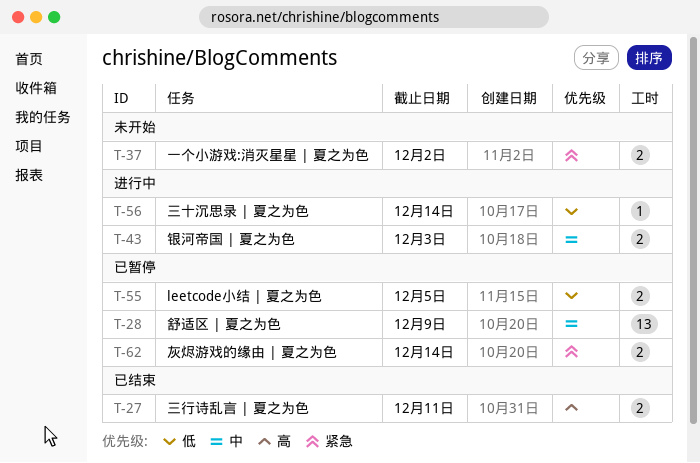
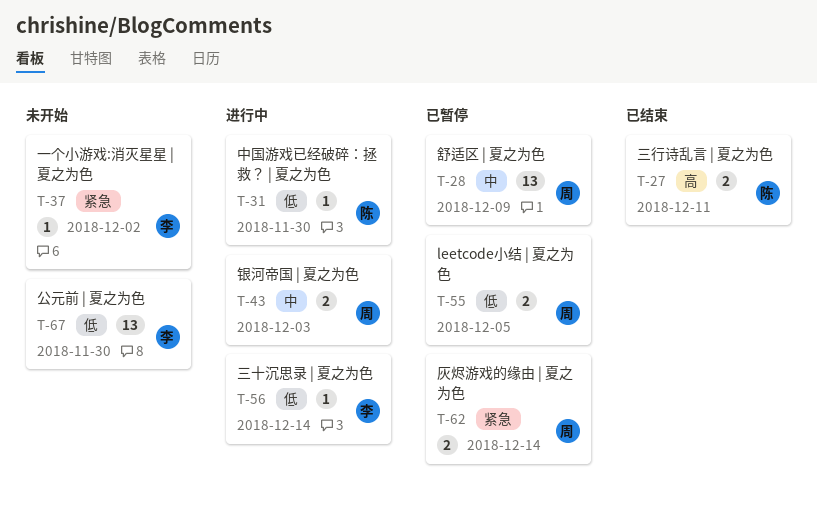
T-31: none -> present
T-37, estimate: 2 -> 1
T-67: none -> present

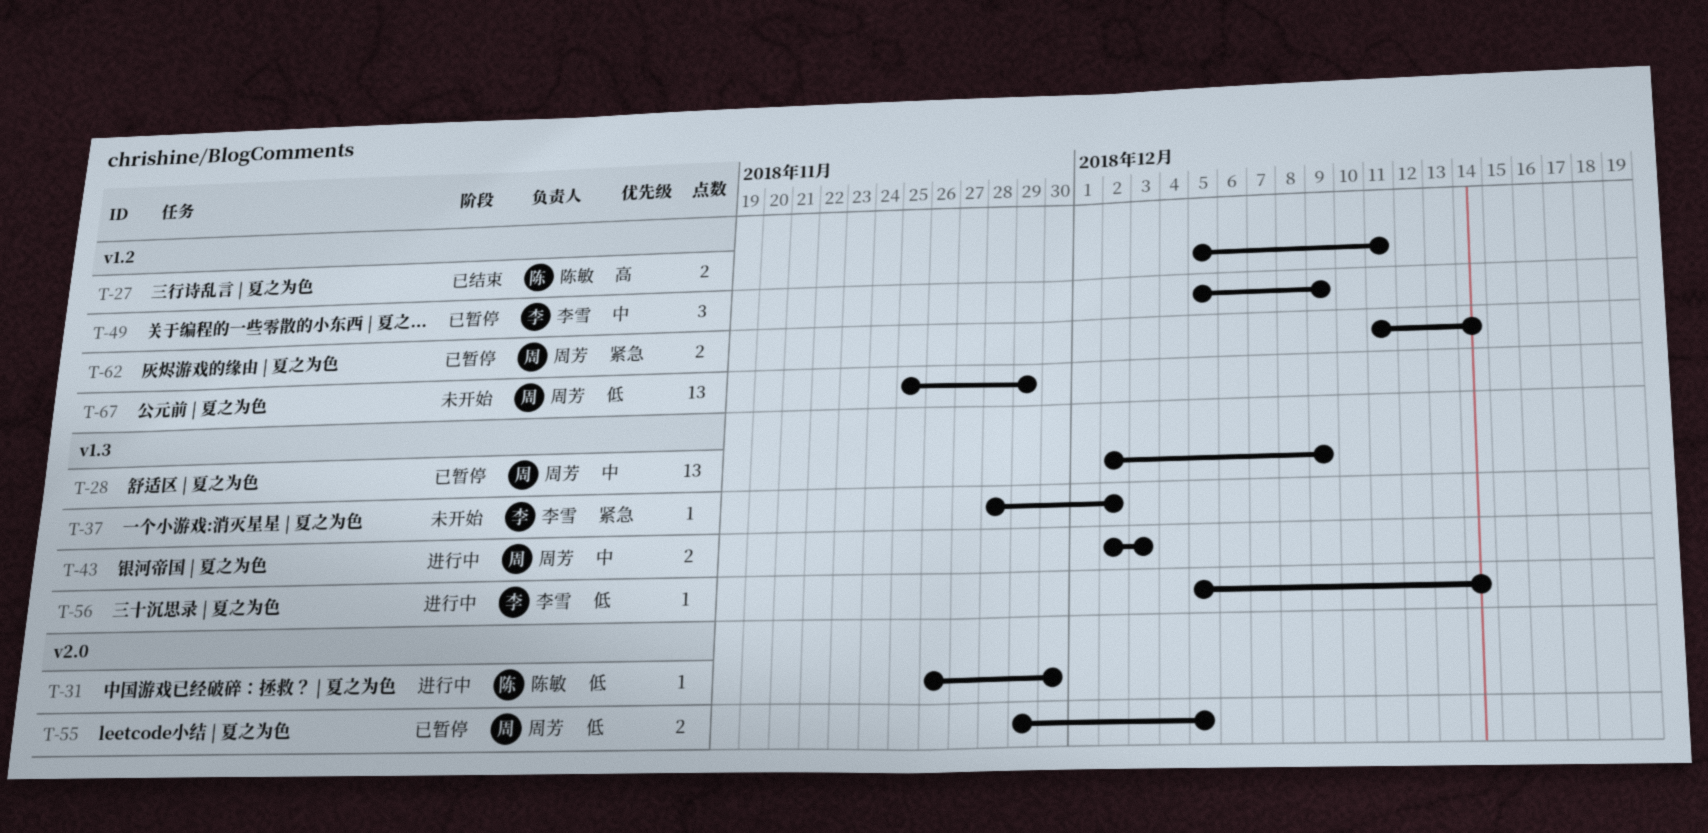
T-49: none -> present
T-67, owner: 李雪 -> 周芳
T-67, due: Nov 30 -> Nov 29

